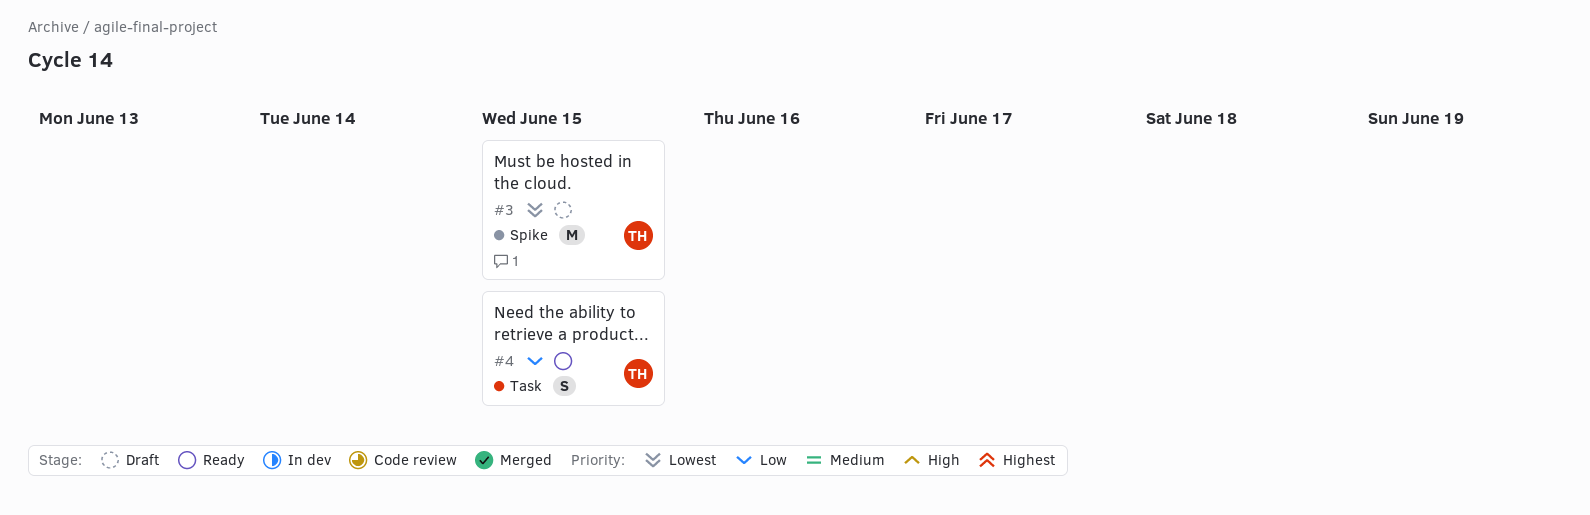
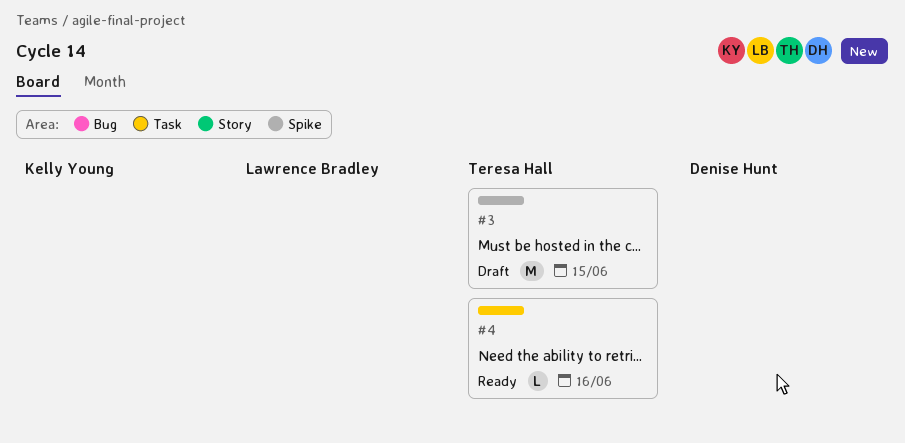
#4, estimate: S -> L
#4, due: Jun 15 -> Jun 16

